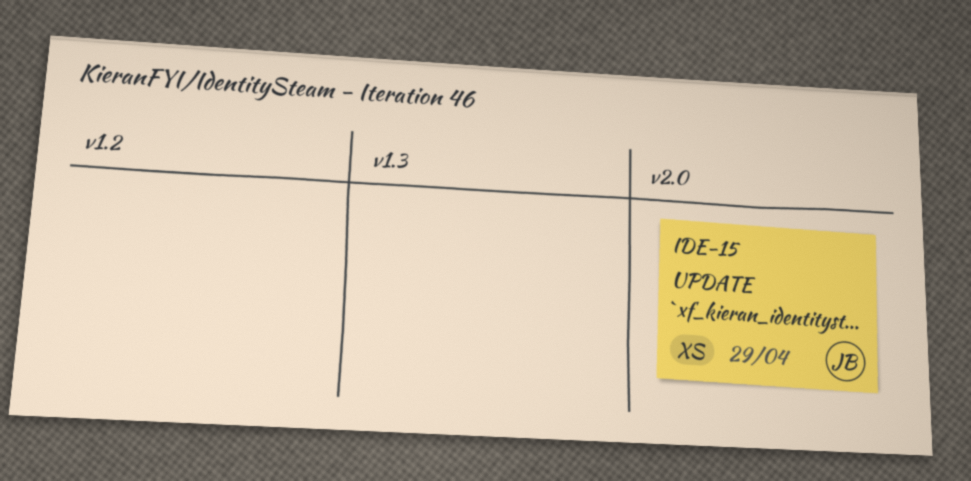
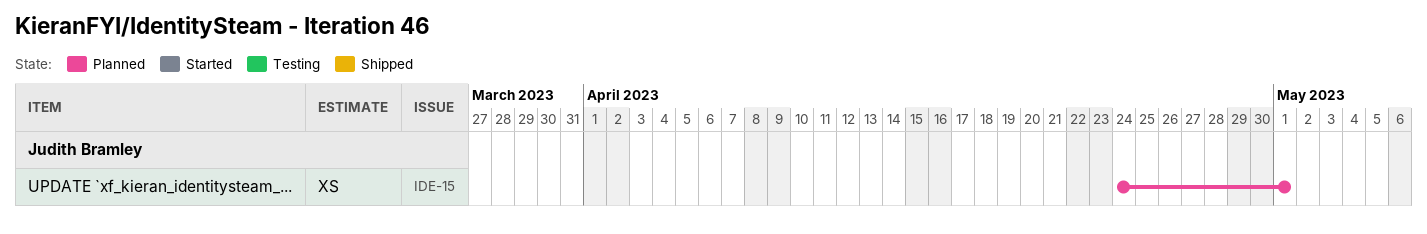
IDE-15, due: Apr 29 -> May 1

